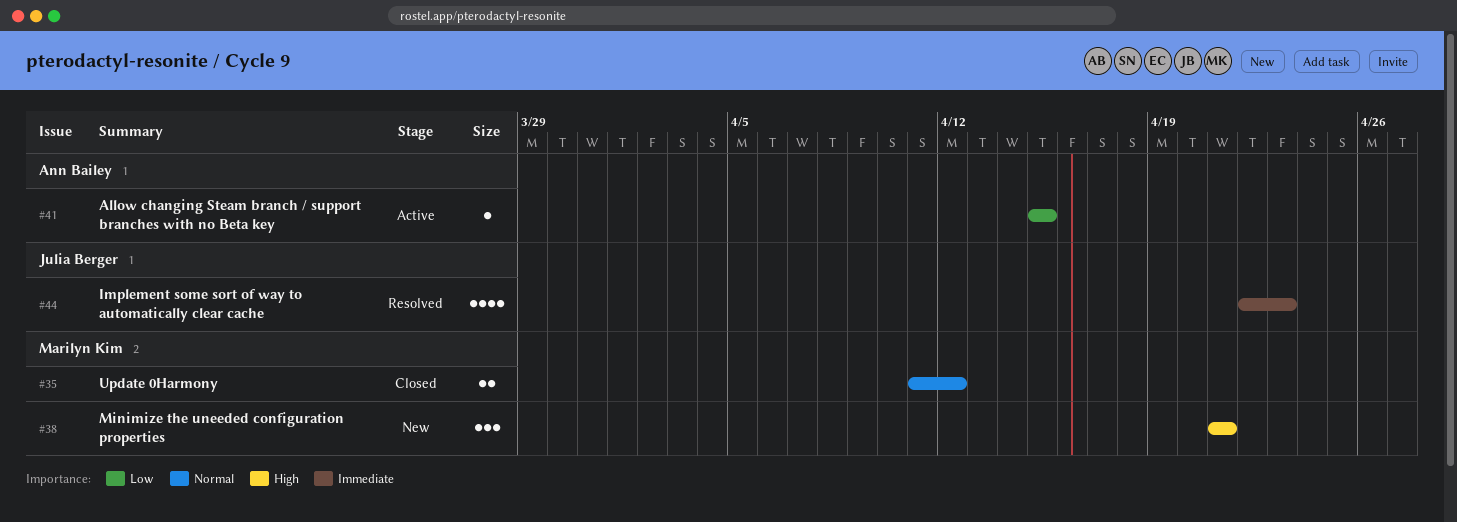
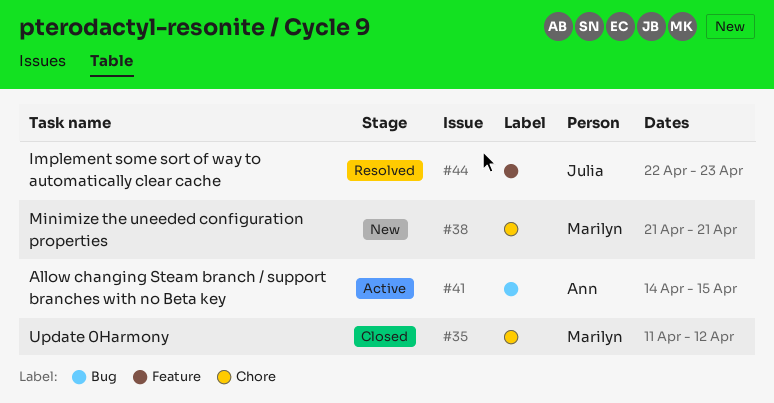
#41, start: Apr 15 -> Apr 14

